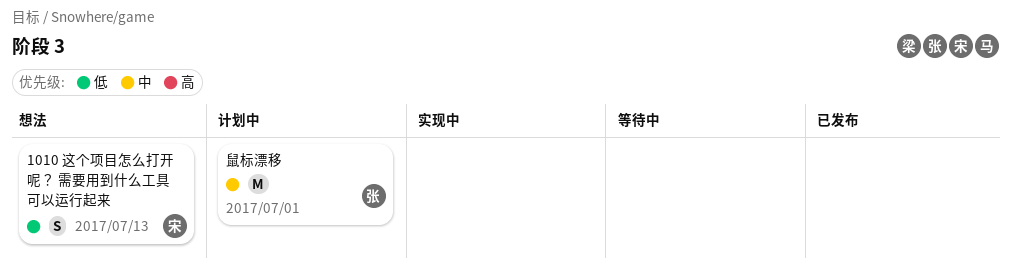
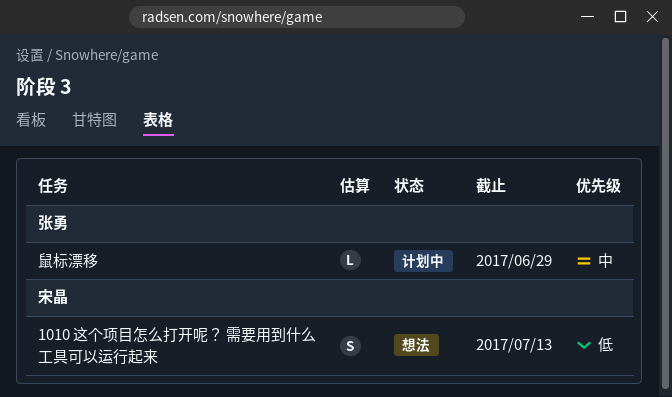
鼠标漂移, estimate: M -> L
鼠标漂移, due: Jul 1 -> Jun 29

